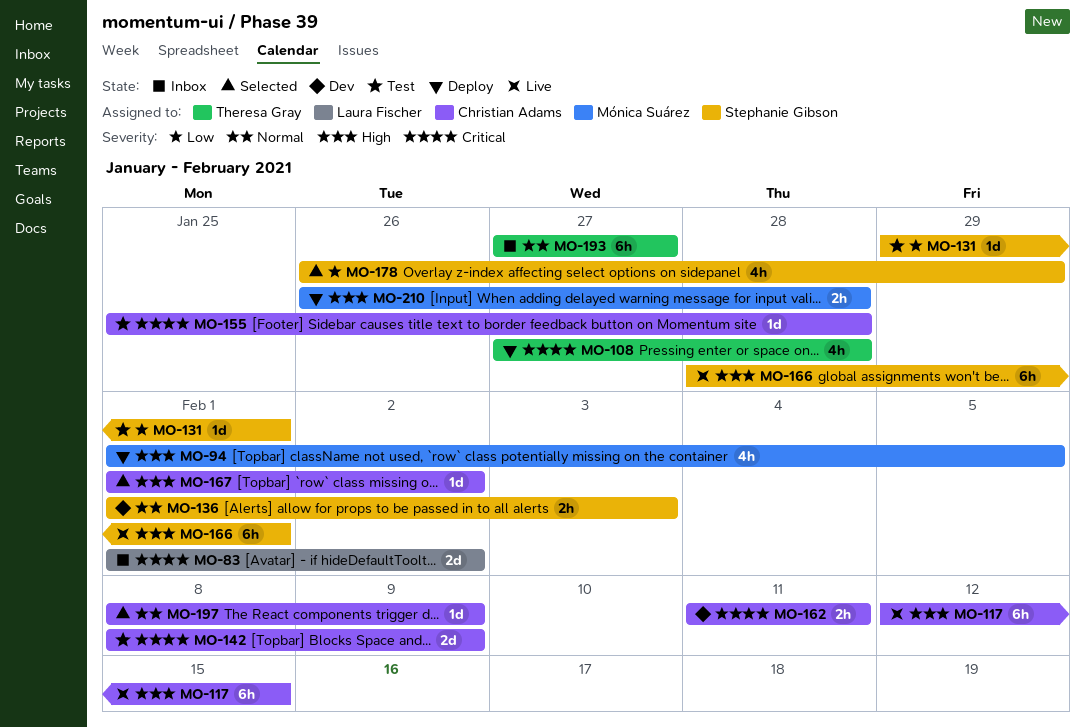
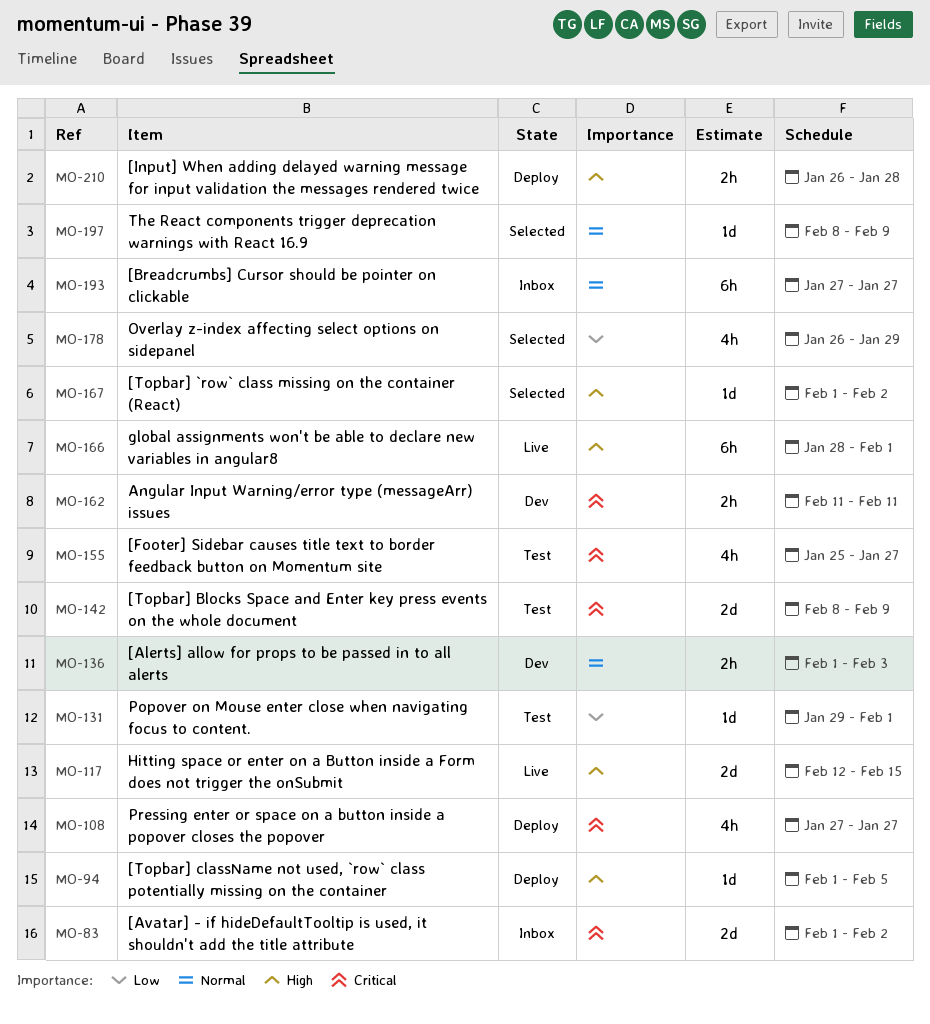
MO-94, estimate: 4h -> 1d
MO-108, due: Jan 28 -> Jan 27
MO-117, estimate: 6h -> 2d
MO-155, estimate: 1d -> 4h
MO-155, due: Jan 28 -> Jan 27

